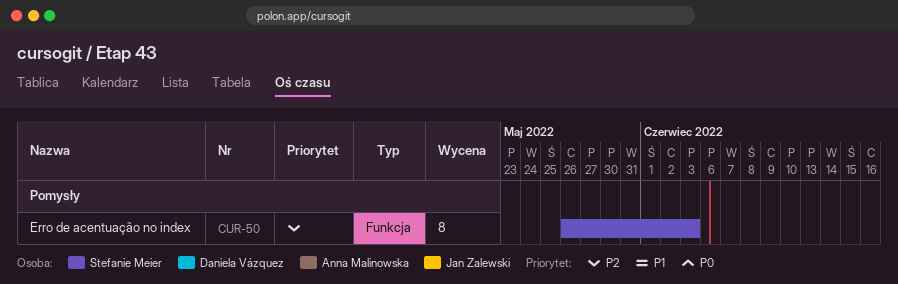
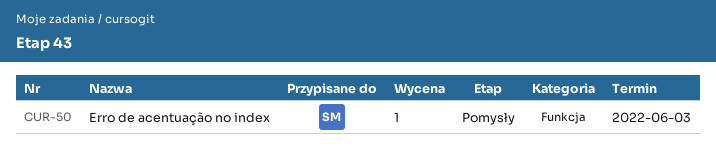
CUR-50, estimate: 8 -> 1

